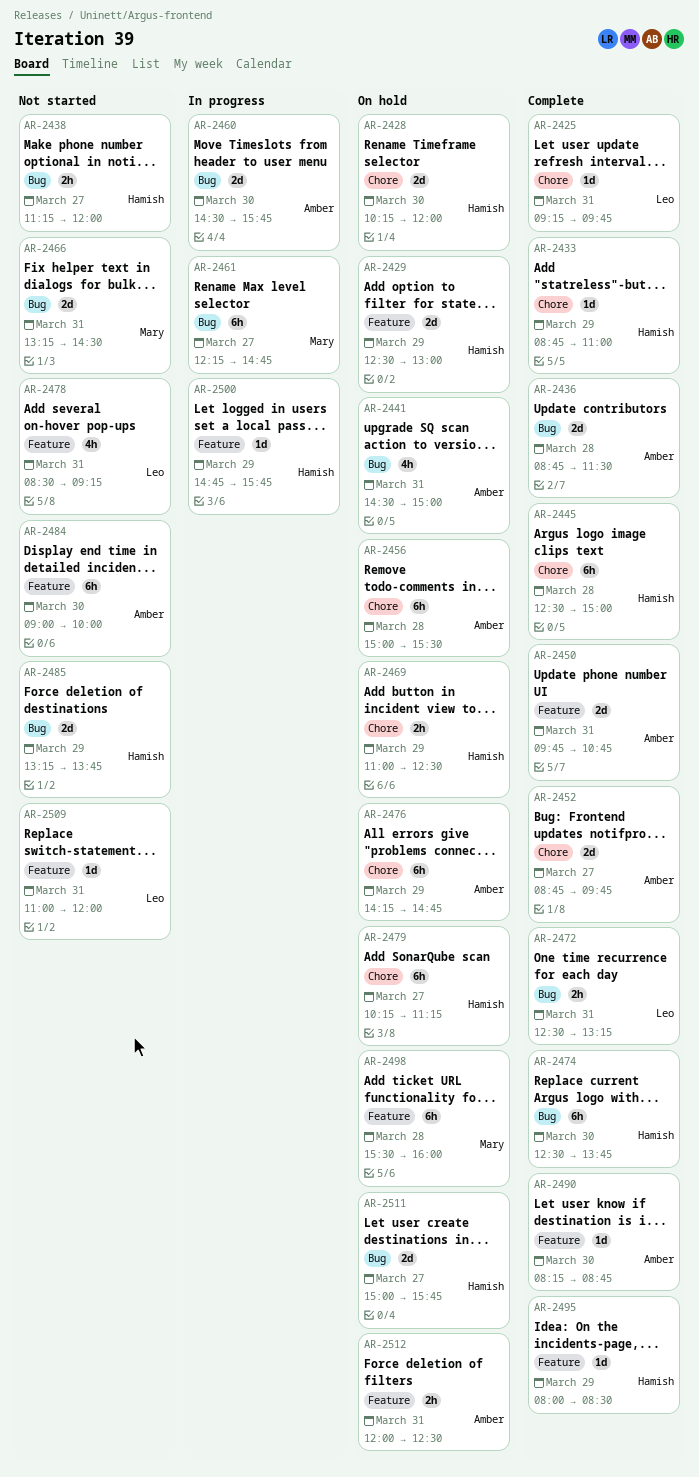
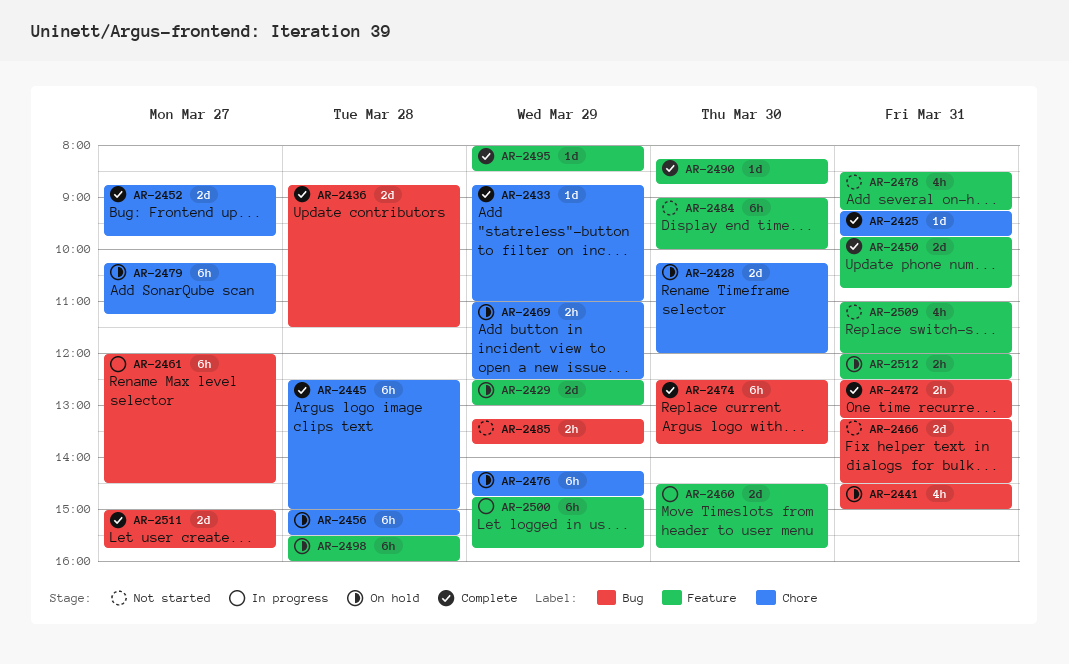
AR-2438: present -> none
AR-2460, label: Bug -> Feature
AR-2461, begins: 12:15 -> 12:00
AR-2461, ends: 14:45 -> 14:30
AR-2485, estimate: 2d -> 2h
AR-2500, estimate: 1d -> 6h
AR-2509, estimate: 1d -> 4h
AR-2511, status: On hold -> Complete

